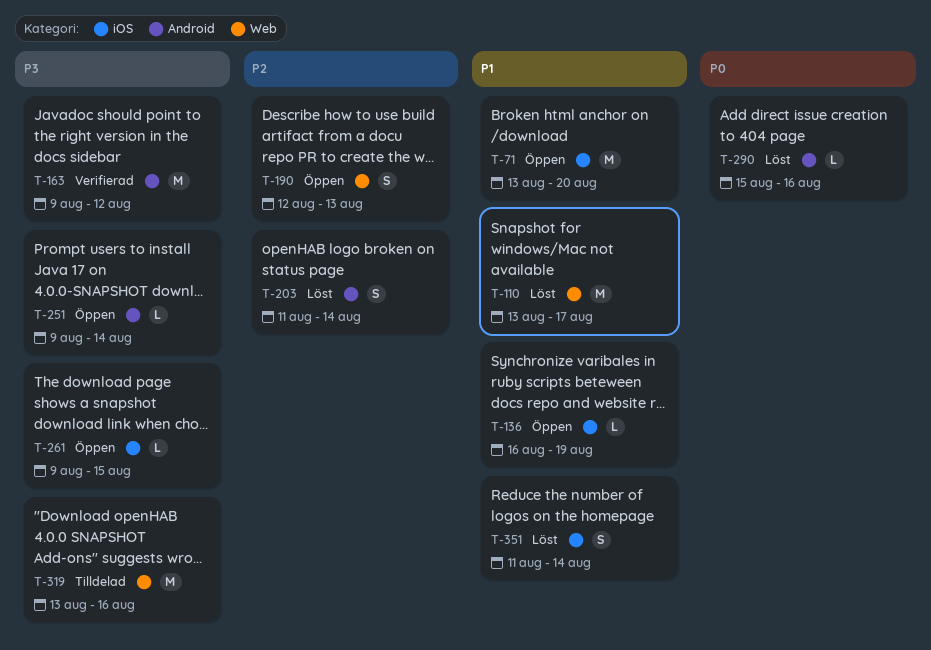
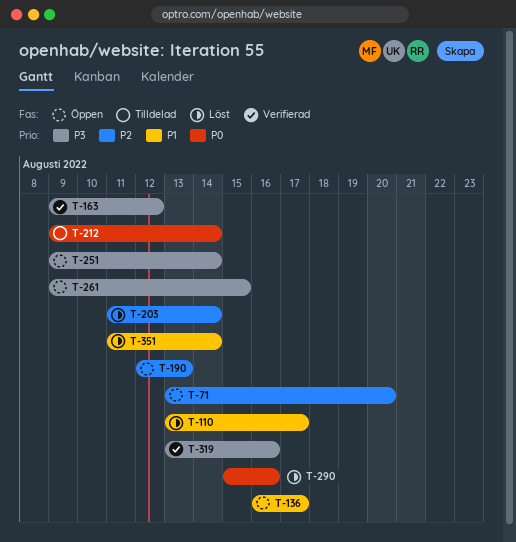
T-71, priority: P1 -> P2
T-136, due: Aug 19 -> Aug 17
T-212: none -> present
T-319, status: Tilldelad -> Verifierad

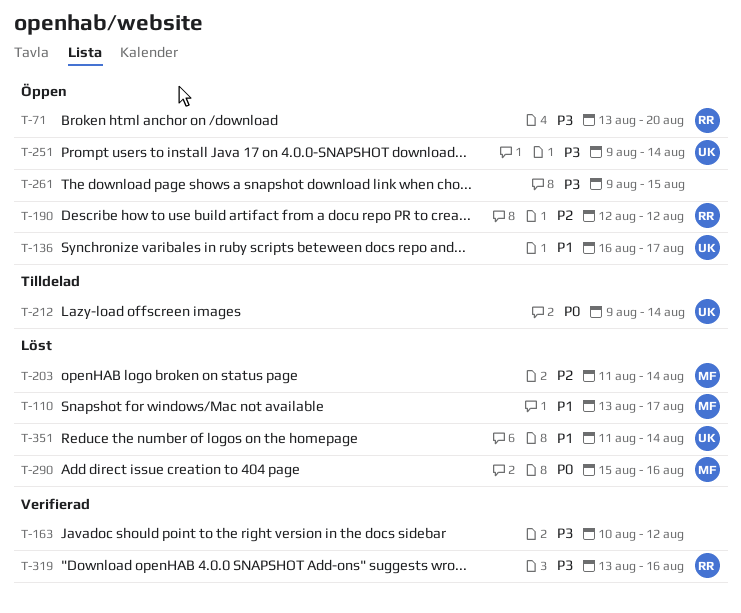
T-71, priority: P2 -> P3
T-163, start: Aug 9 -> Aug 10
T-190, due: Aug 13 -> Aug 12

